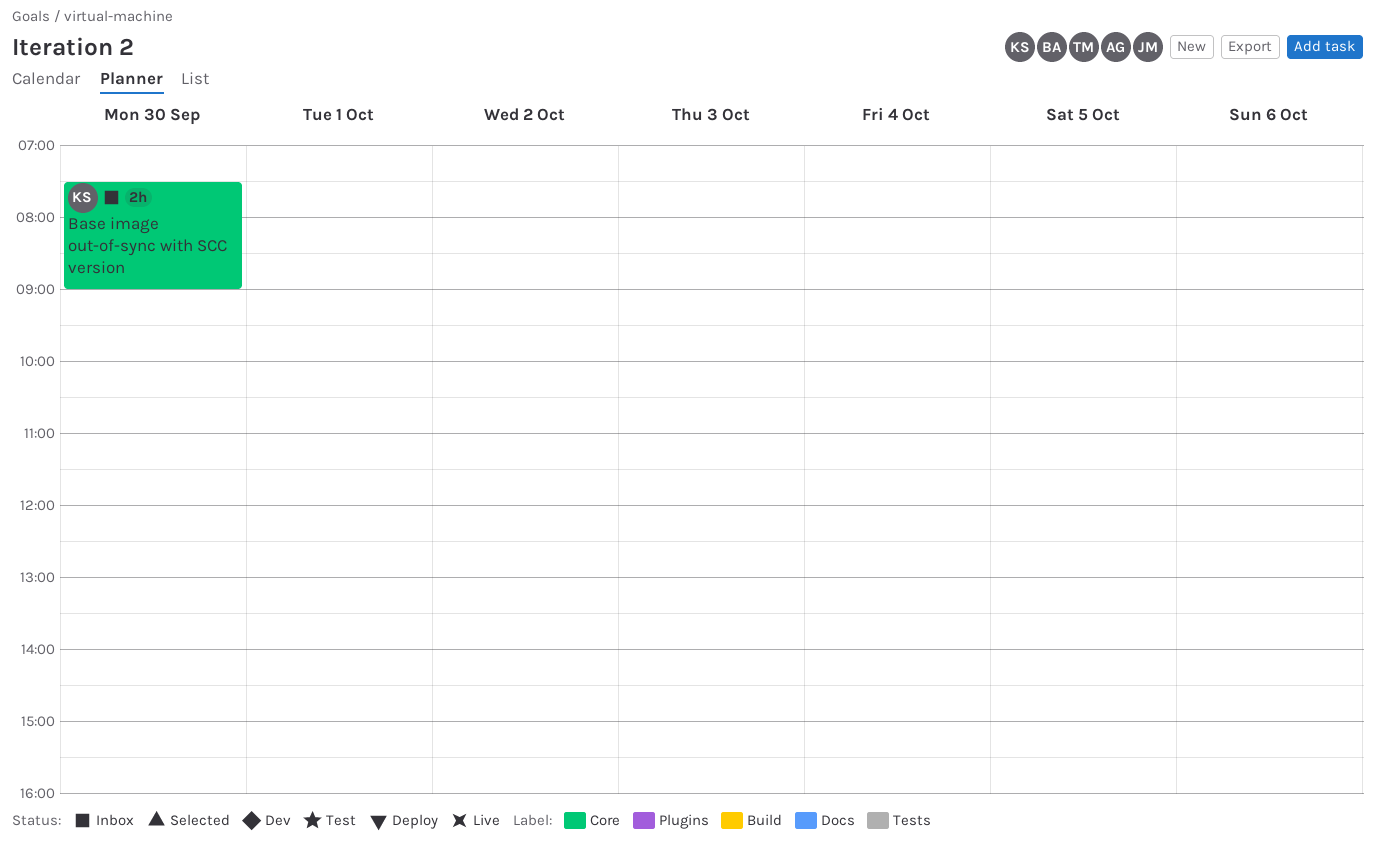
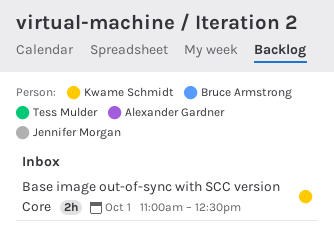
Base image out-of-sync with SCC version, day: Sep 30 -> Oct 1
Base image out-of-sync with SCC version, begins: 07:30 -> 11:00
Base image out-of-sync with SCC version, ends: 09:00 -> 12:30

